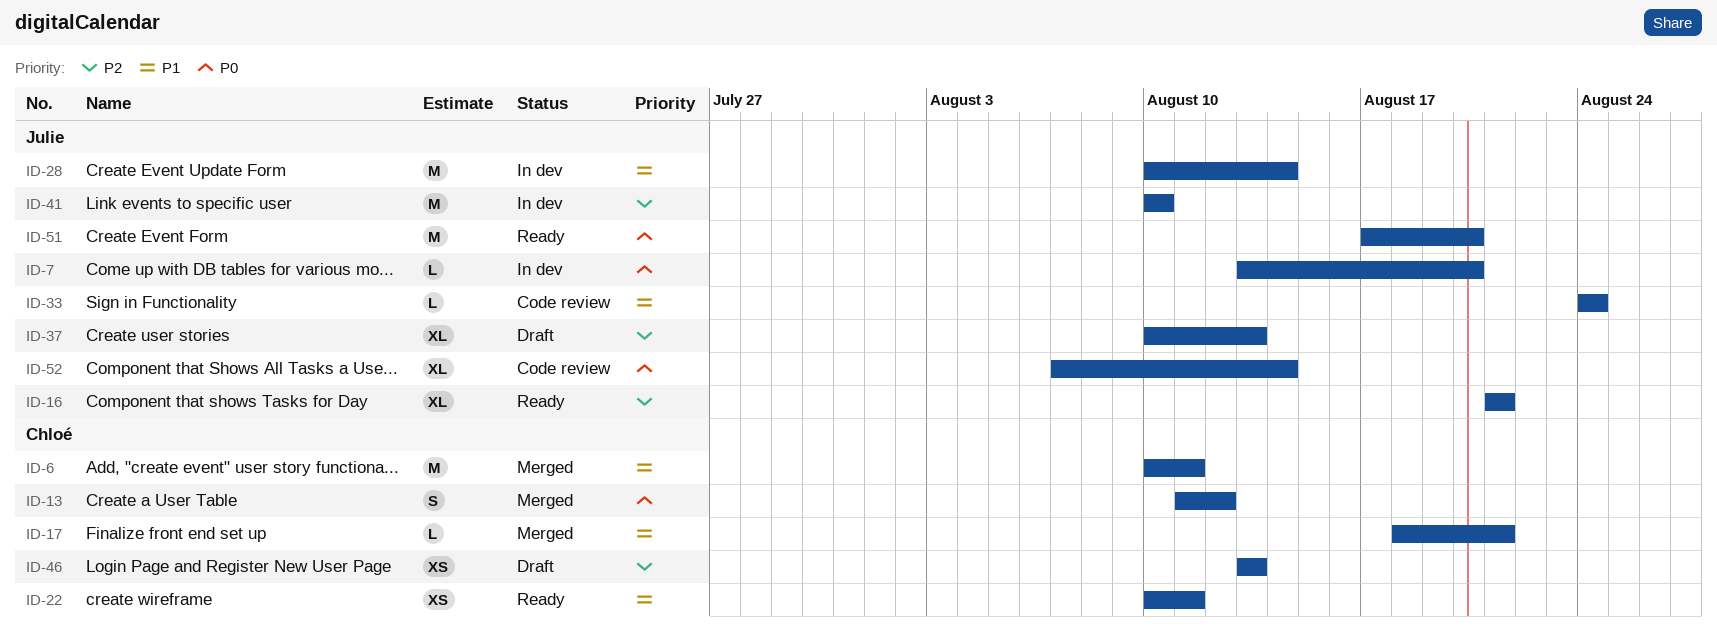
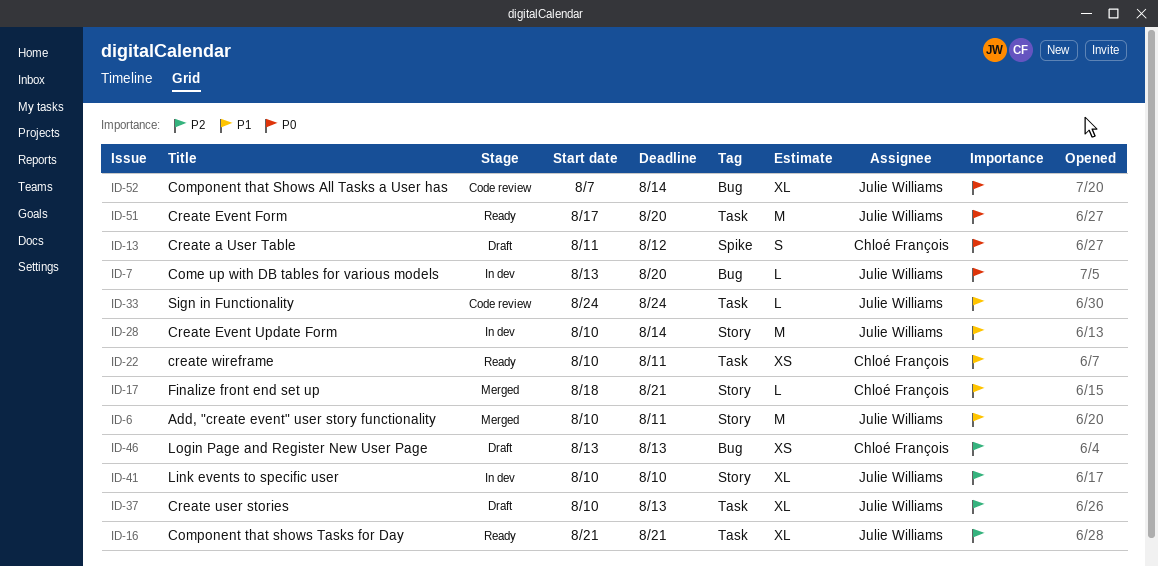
ID-6, owner: Chloé François -> Julie Williams
ID-13, status: Merged -> Draft
ID-41, estimate: M -> XL

